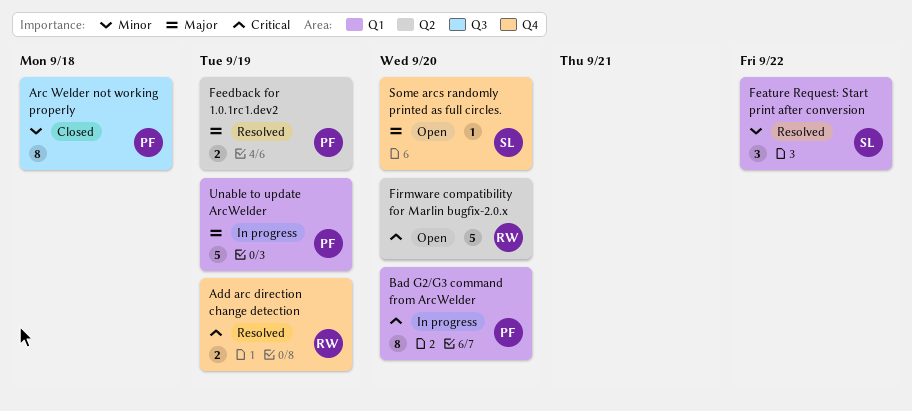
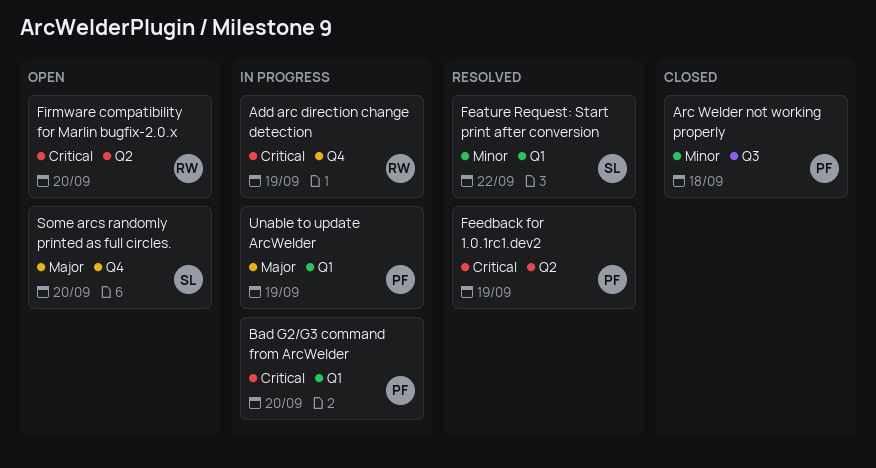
Add arc direction change detection, status: Resolved -> In progress
Feedback for 1.0.1rc1.dev2, priority: Major -> Critical

